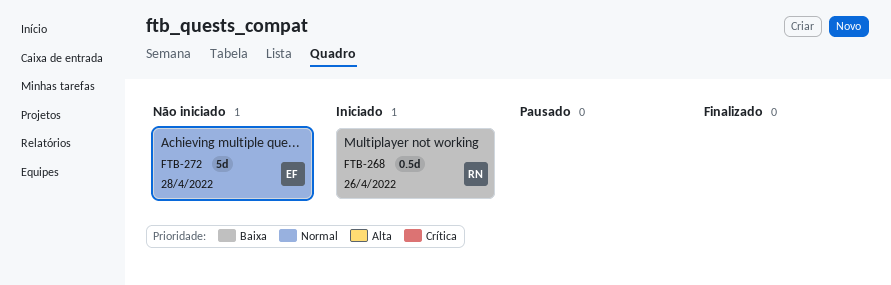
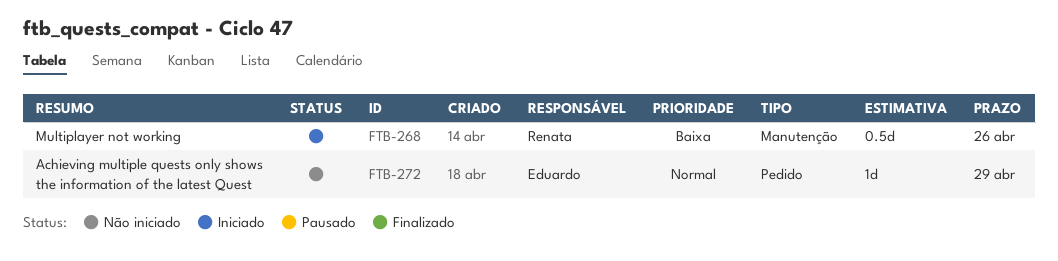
FTB-272, estimate: 5d -> 1d
FTB-272, due: Apr 28 -> Apr 29

